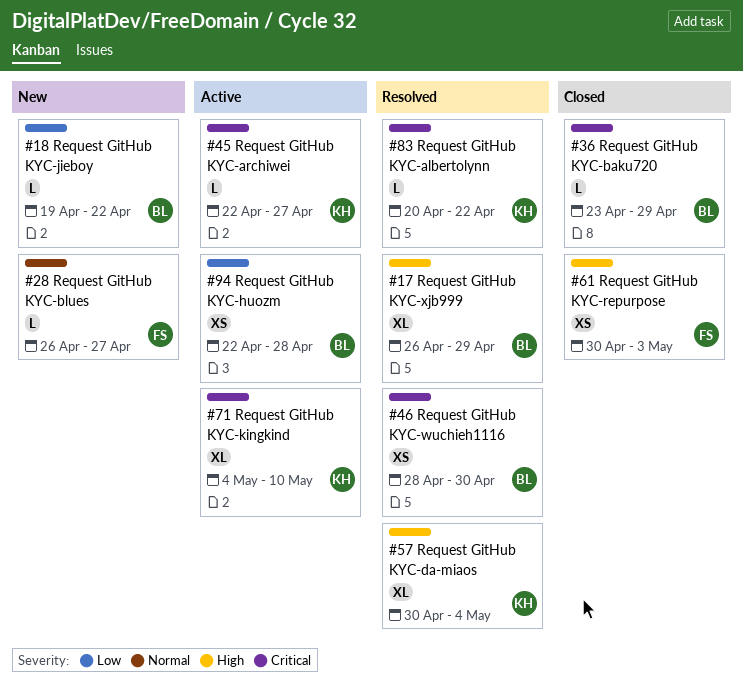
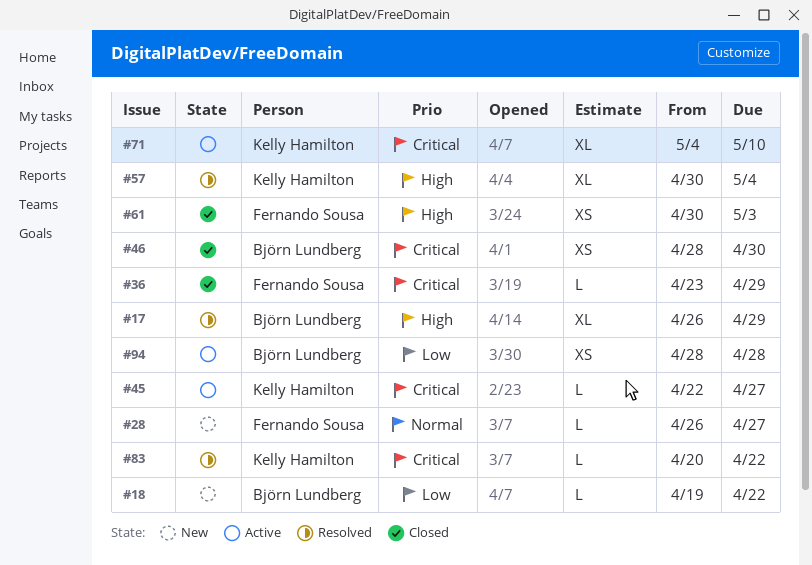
#36, owner: Björn Lundberg -> Fernando Sousa
#46, status: Resolved -> Closed
#94, start: Apr 22 -> Apr 28

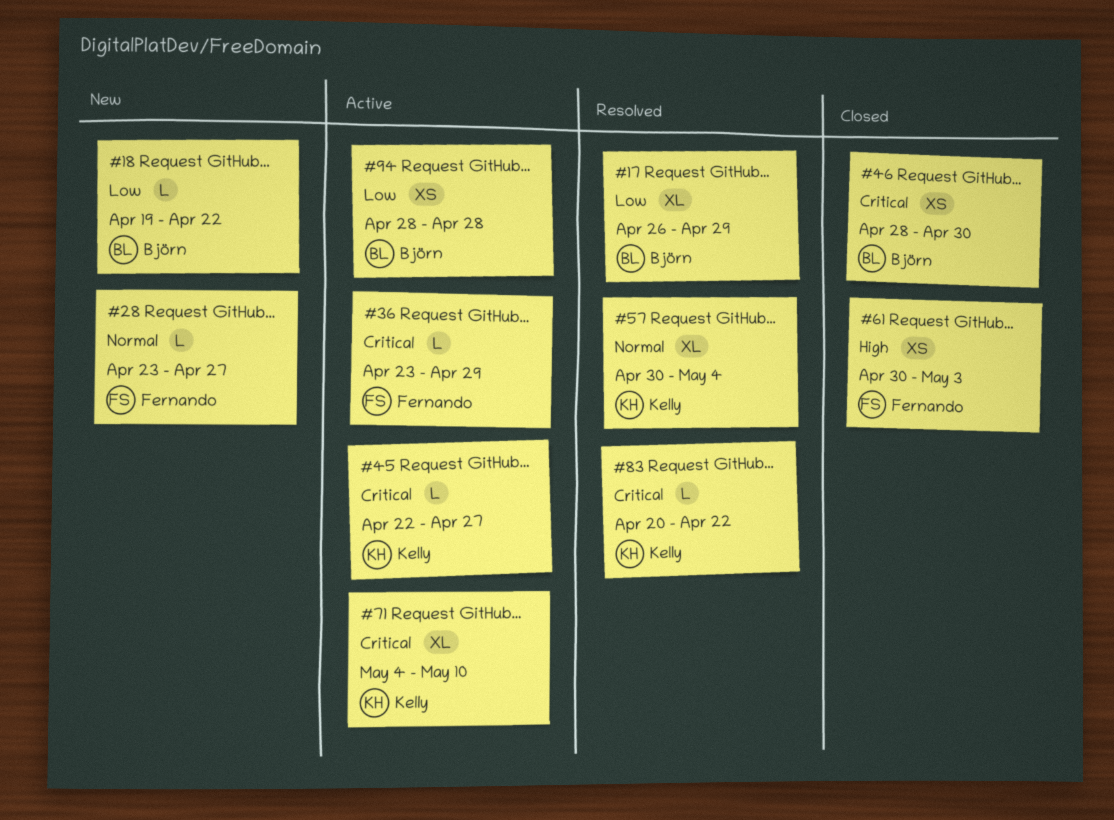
#17, priority: High -> Low
#28, start: Apr 26 -> Apr 23
#36, status: Closed -> Active
#57, priority: High -> Normal

